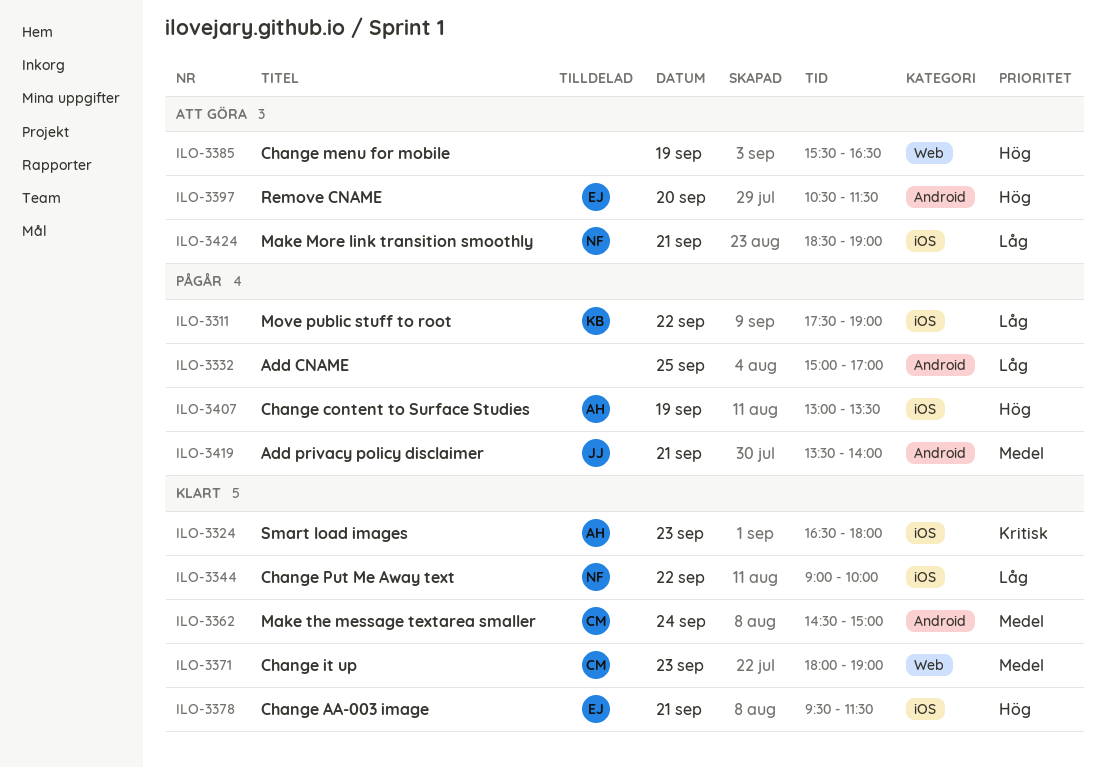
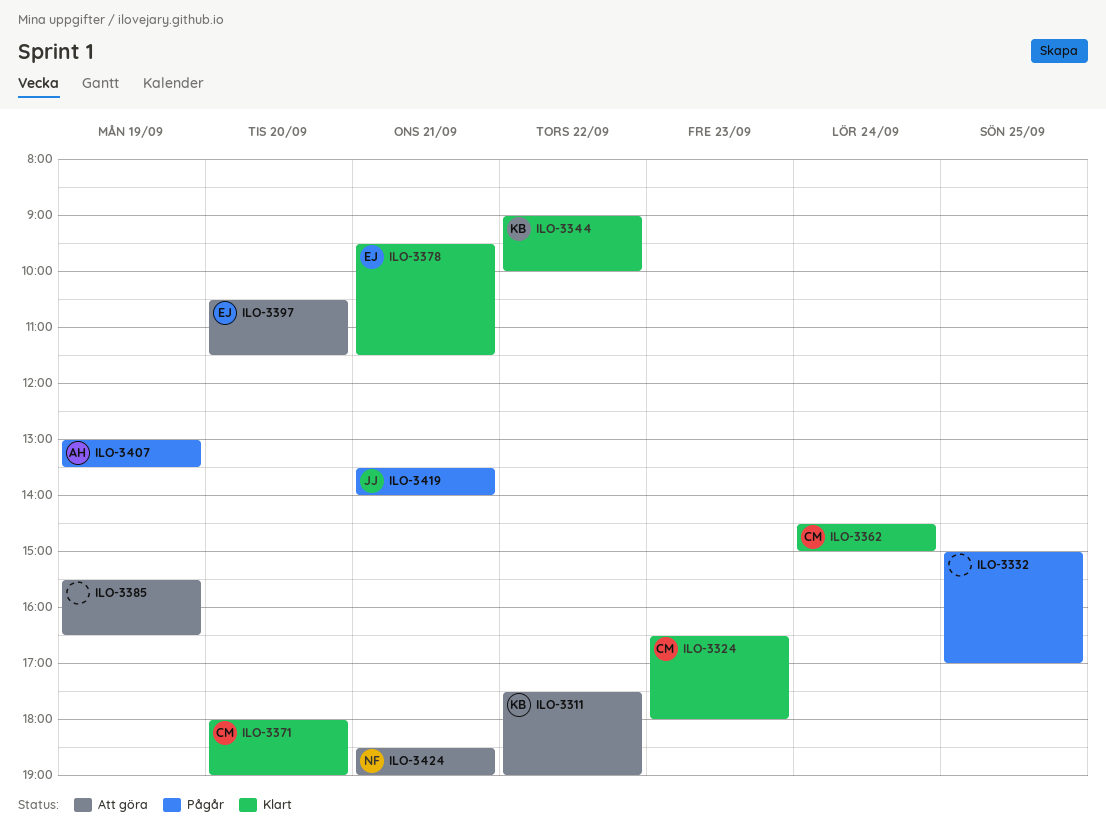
ILO-3311, status: Pågår -> Att göra
ILO-3324, owner: AH -> CM
ILO-3344, owner: NF -> KB
ILO-3371, day: Sep 23 -> Sep 20

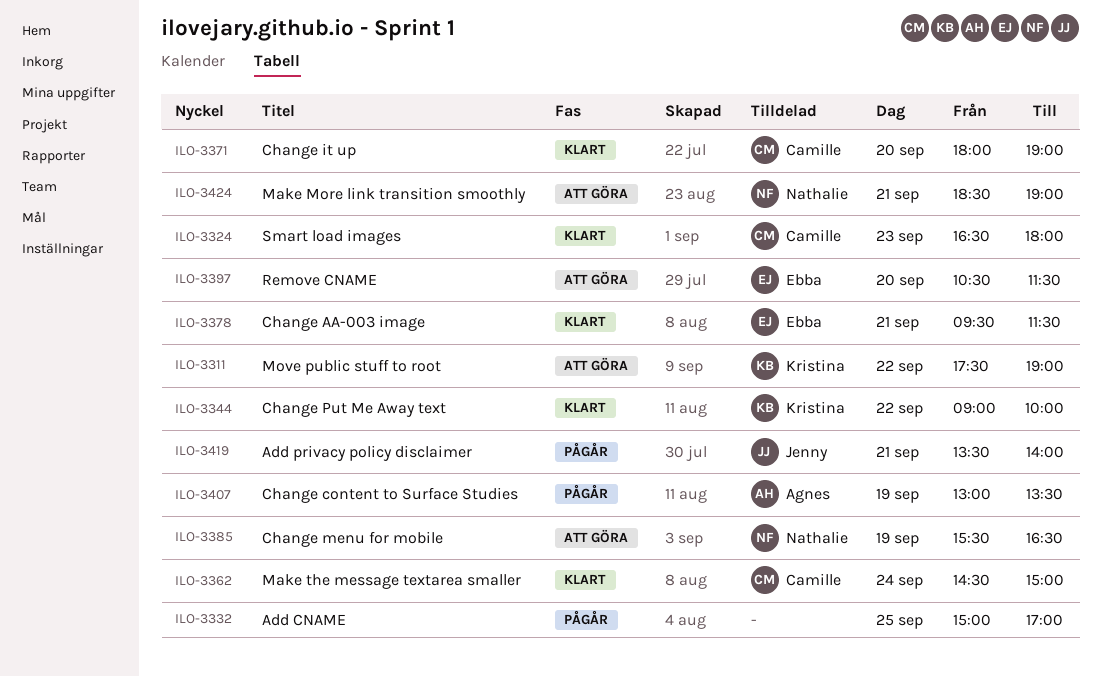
ILO-3385, owner: none -> Nathalie

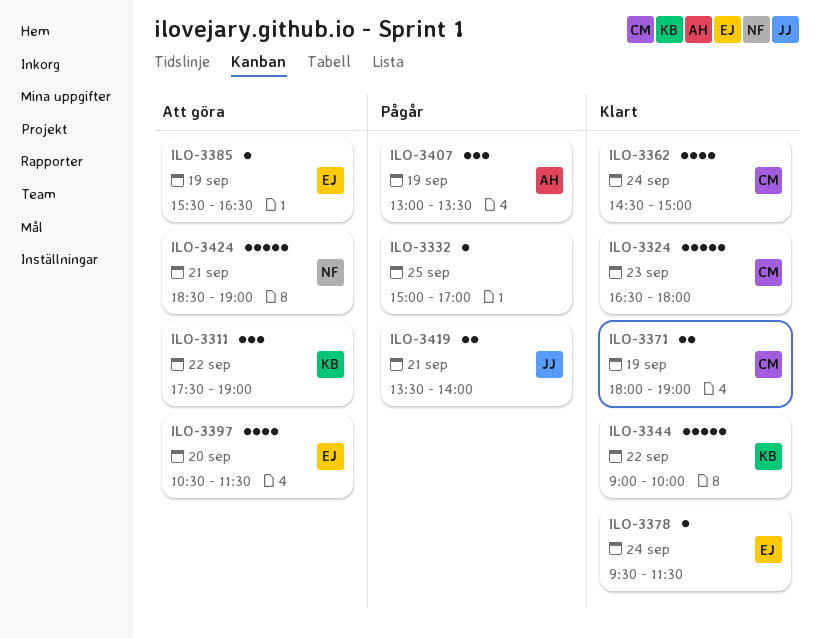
ILO-3371, day: Sep 20 -> Sep 19
ILO-3378, day: Sep 21 -> Sep 24
ILO-3385, owner: Nathalie -> Ebba

